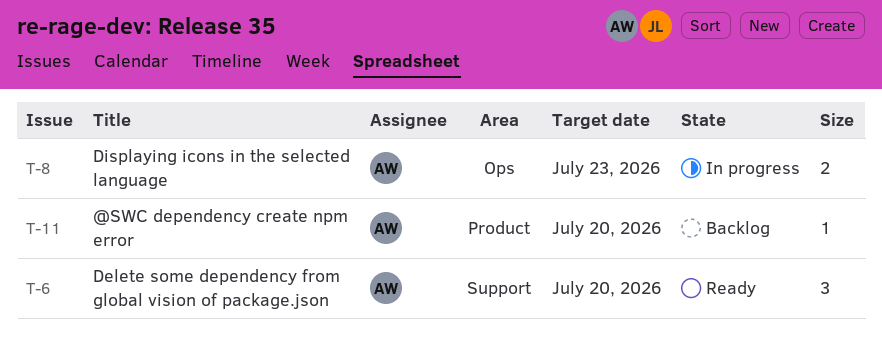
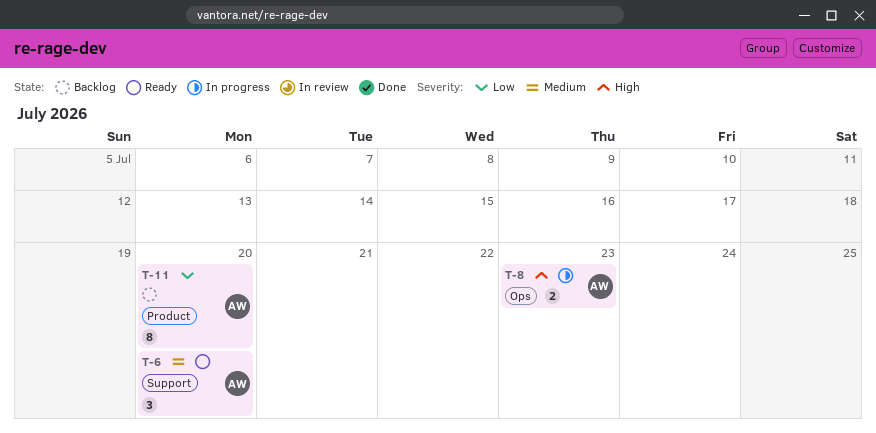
T-11, estimate: 1 -> 8

